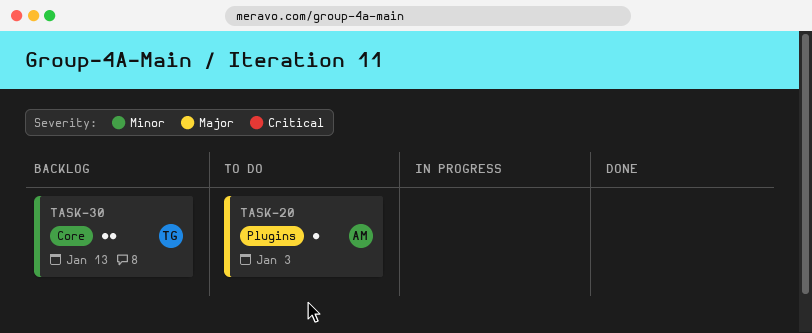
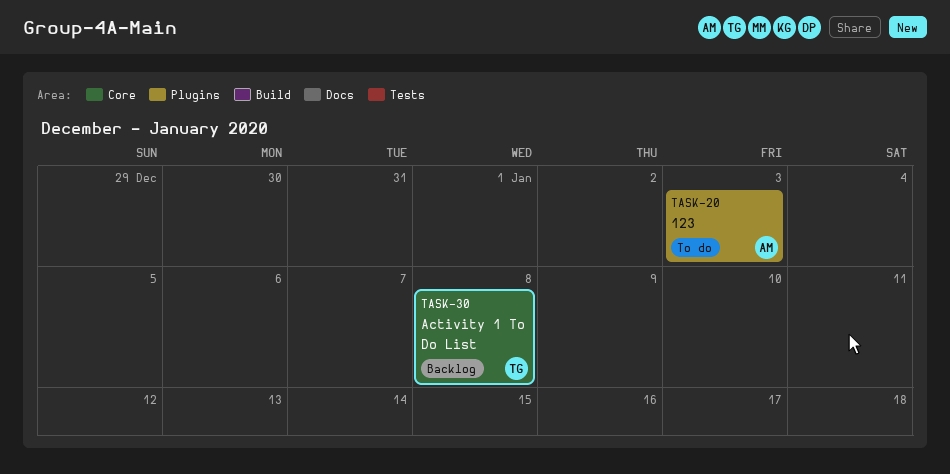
TASK-30, due: Jan 13 -> Jan 8

